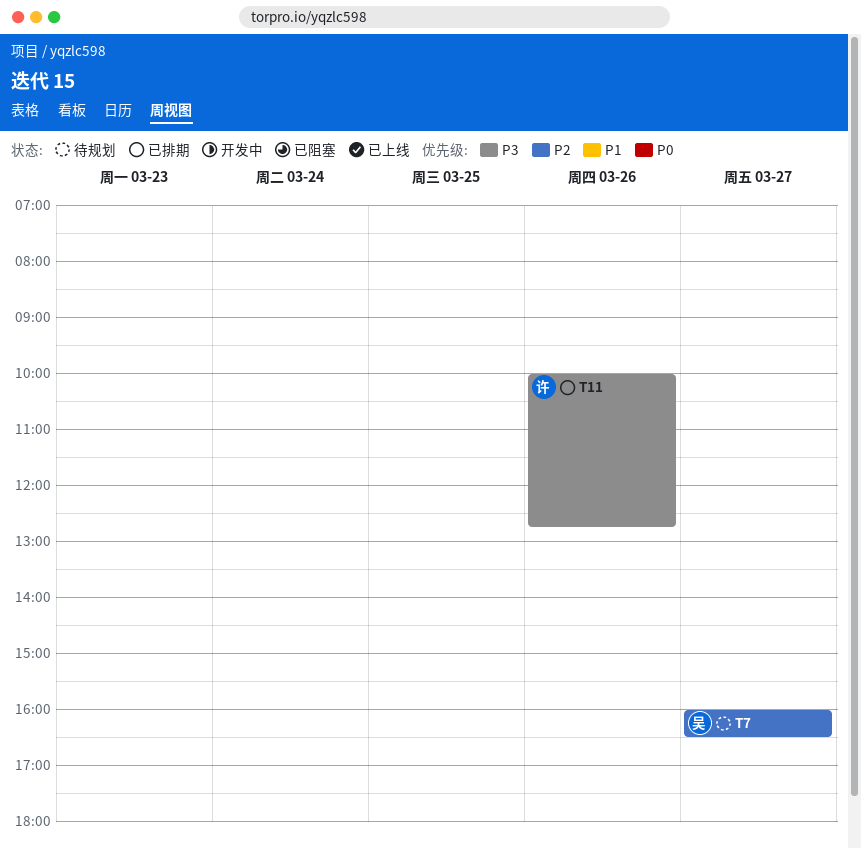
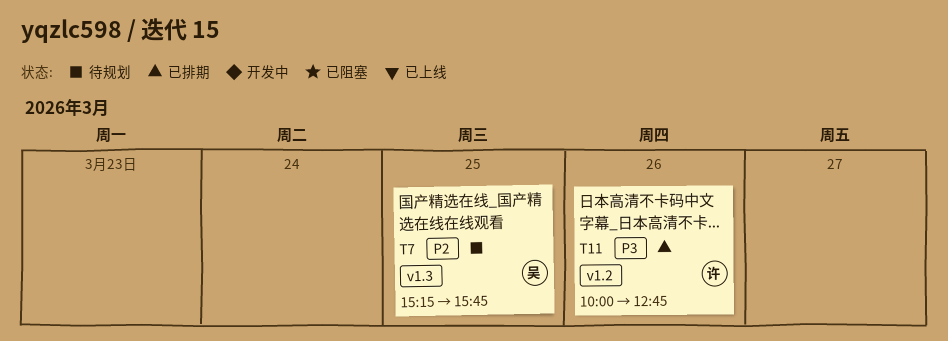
T7, day: Mar 27 -> Mar 25
T7, begins: 16:00 -> 15:15
T7, ends: 16:30 -> 15:45

